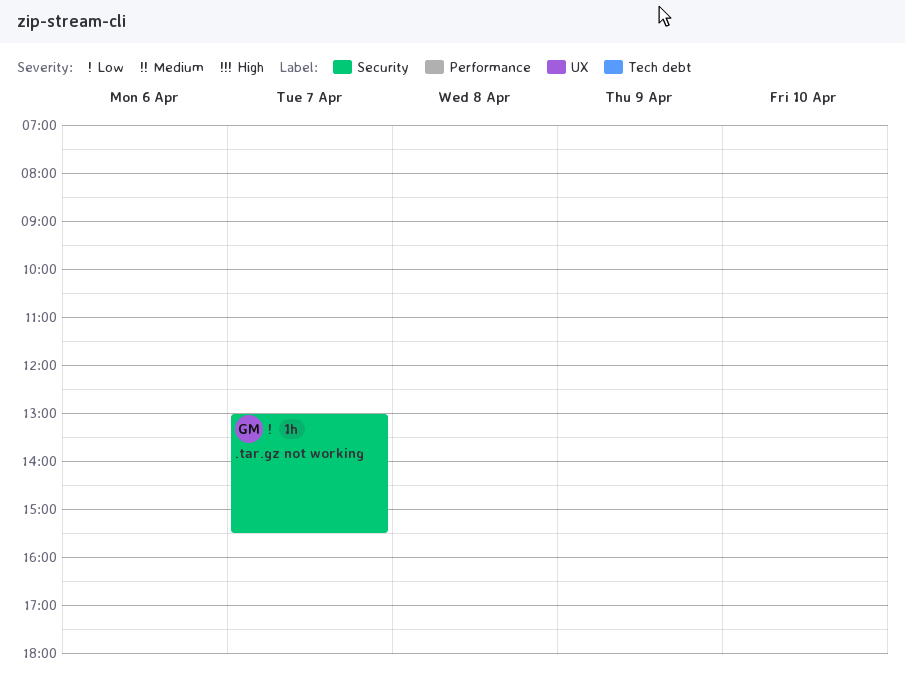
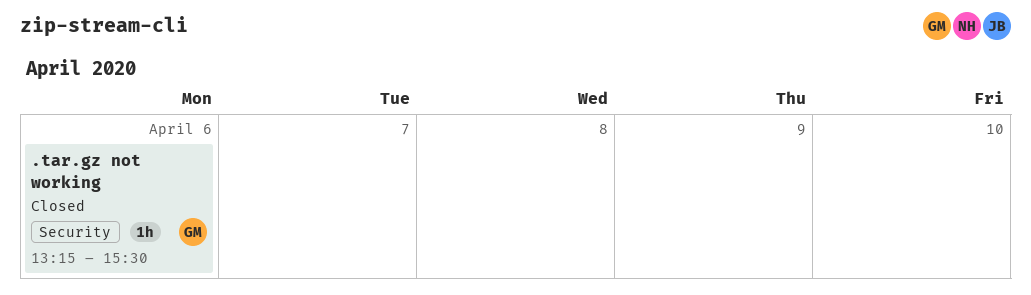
.tar.gz not working, day: Apr 7 -> Apr 6
.tar.gz not working, begins: 13:00 -> 13:15

